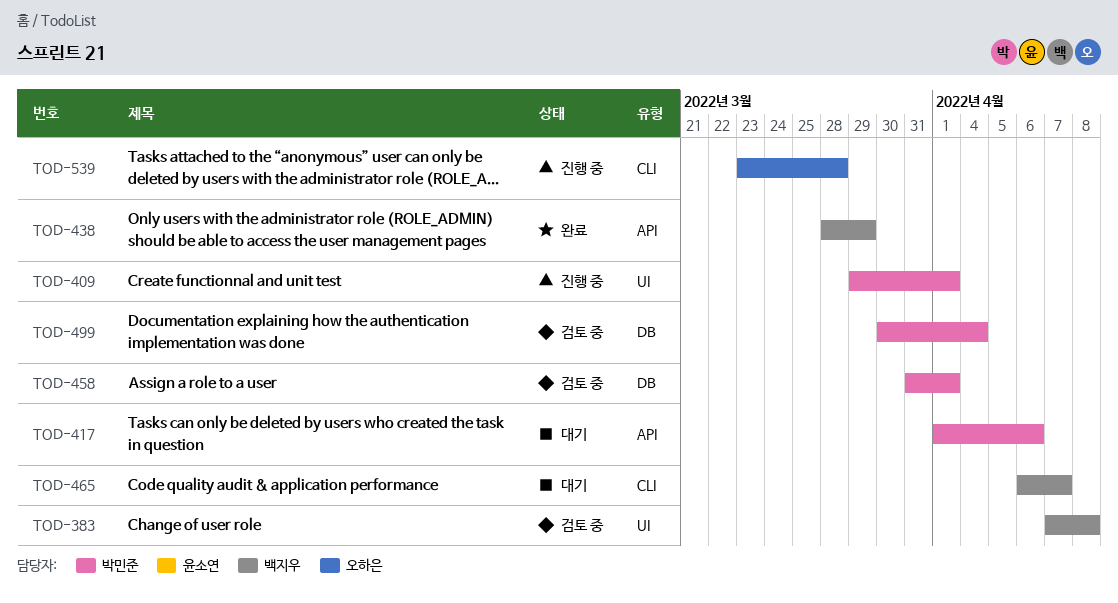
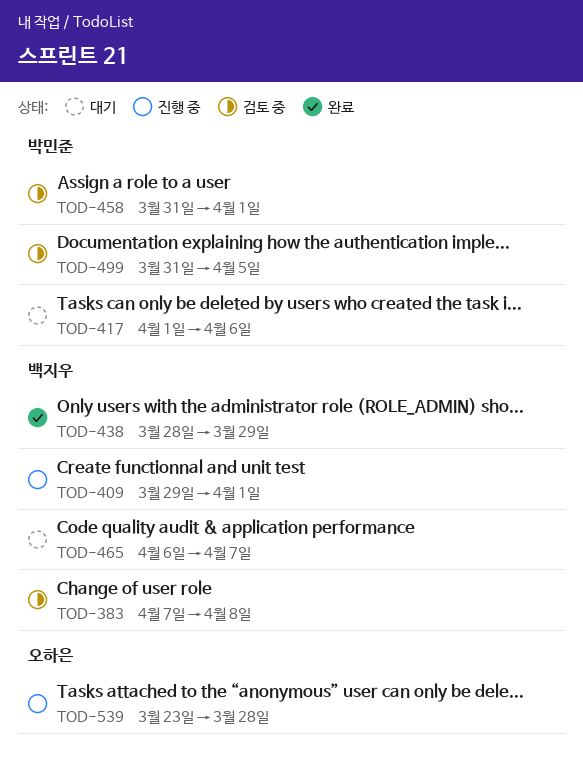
TOD-409, owner: 박민준 -> 백지우
TOD-499, start: Mar 30 -> Mar 31
TOD-499, due: Apr 4 -> Apr 5

